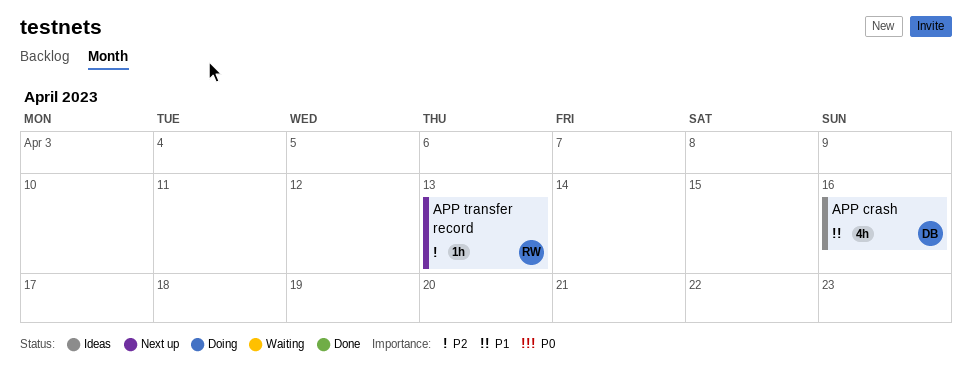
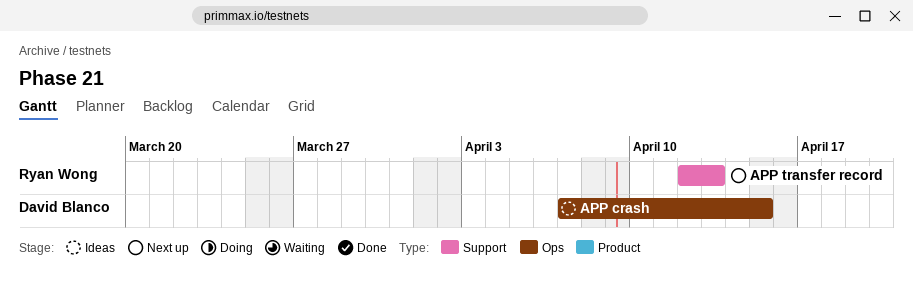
APP crash, due: Apr 16 -> Apr 15

